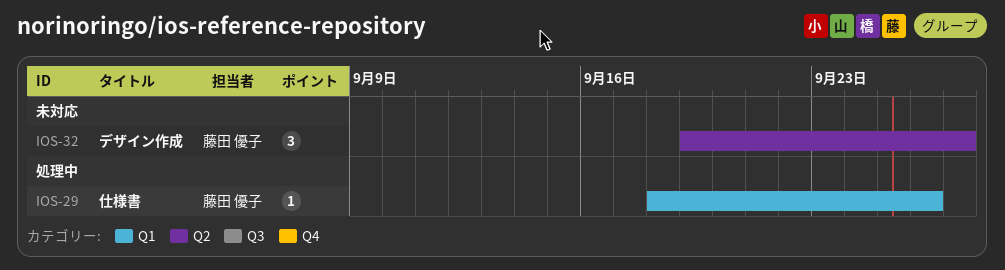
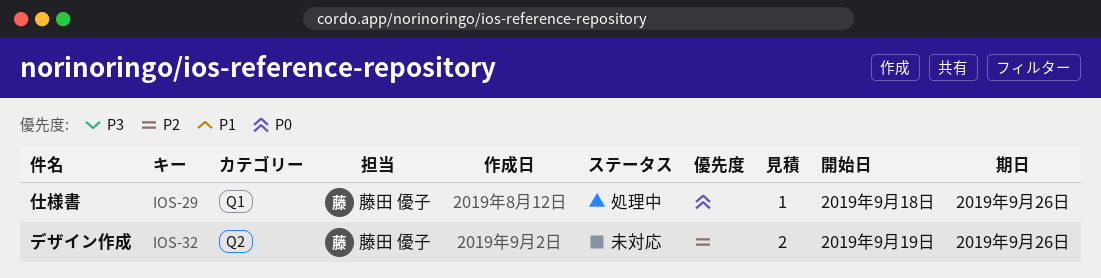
IOS-32, estimate: 3 -> 2
IOS-32, due: Sep 27 -> Sep 26

